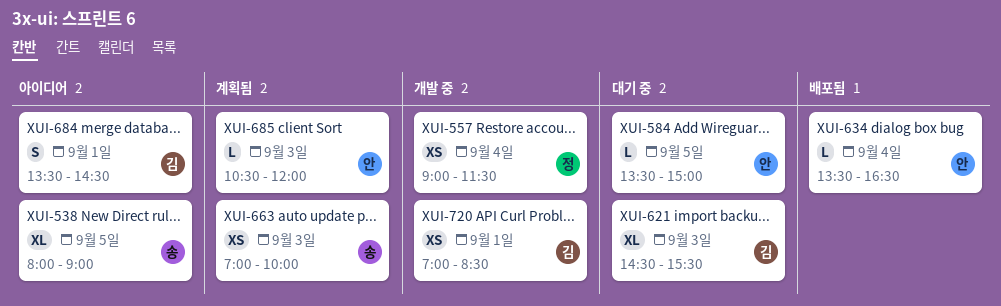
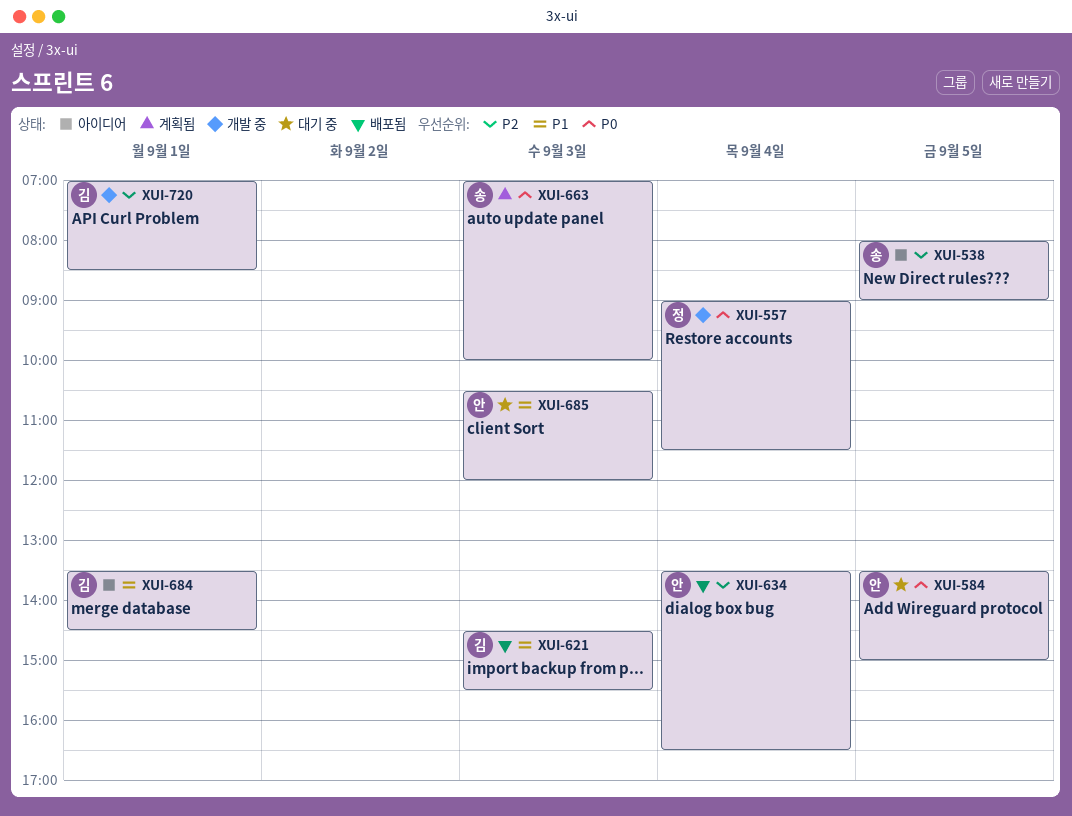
XUI-621, status: 대기 중 -> 배포됨
XUI-685, status: 계획됨 -> 대기 중

